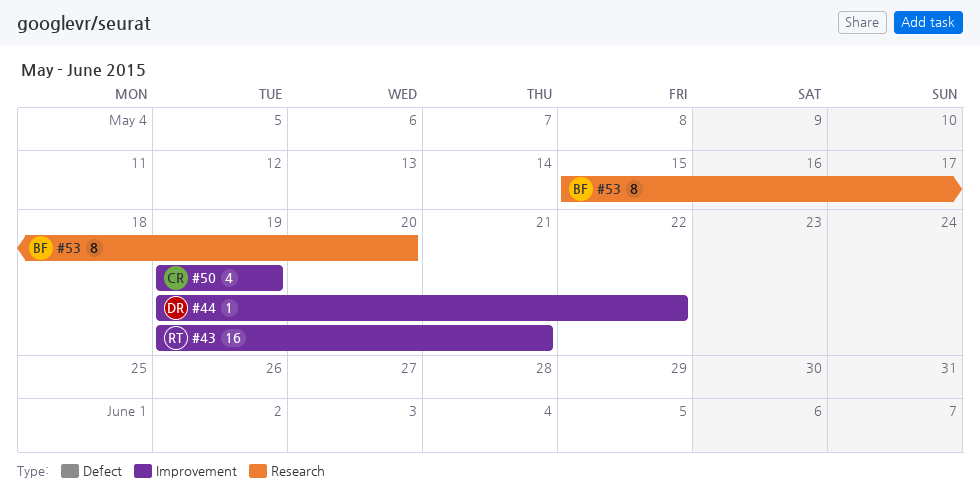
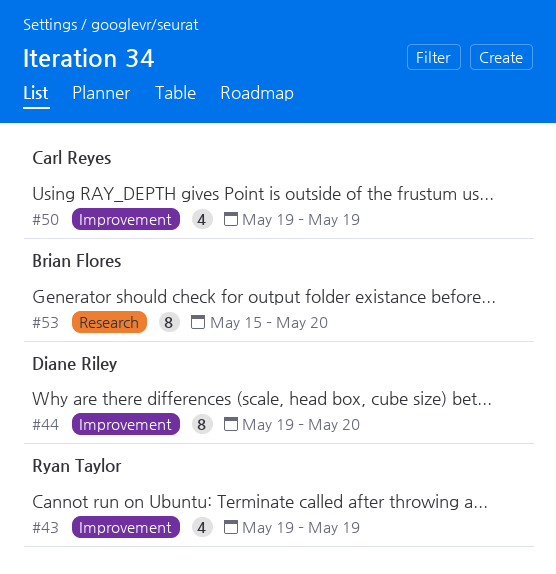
#43, estimate: 16 -> 4
#43, due: May 21 -> May 19
#44, estimate: 1 -> 8
#44, due: May 22 -> May 20

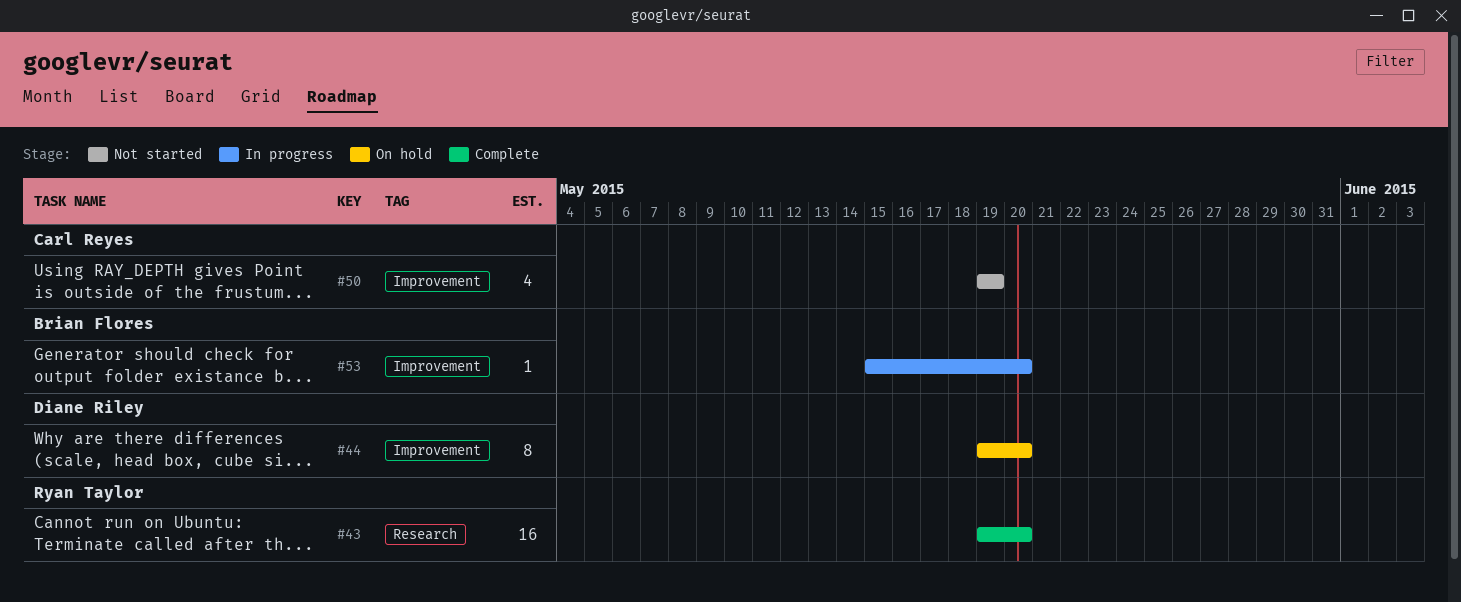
#43, label: Improvement -> Research
#43, estimate: 4 -> 16
#43, due: May 19 -> May 20
#53, label: Research -> Improvement
#53, estimate: 8 -> 1

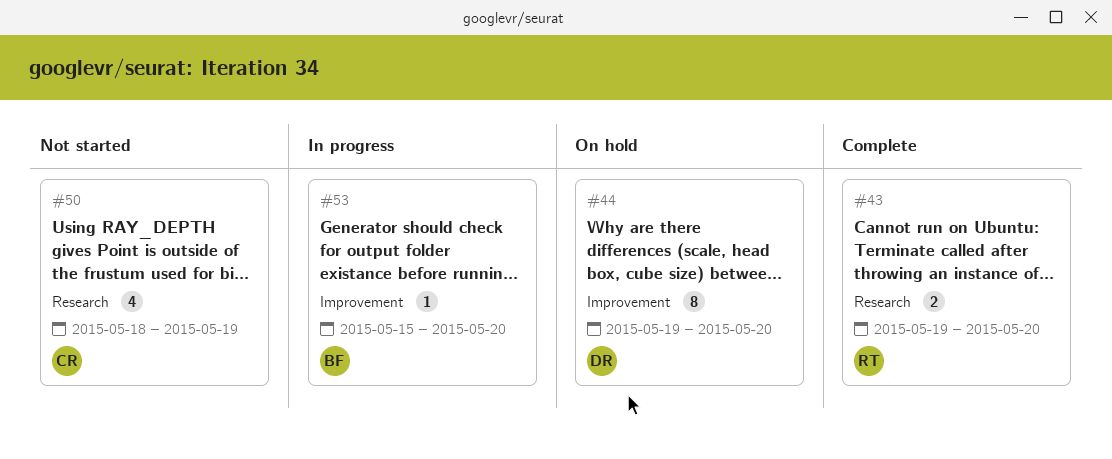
#43, estimate: 16 -> 2
#50, label: Improvement -> Research
#50, start: May 19 -> May 18

